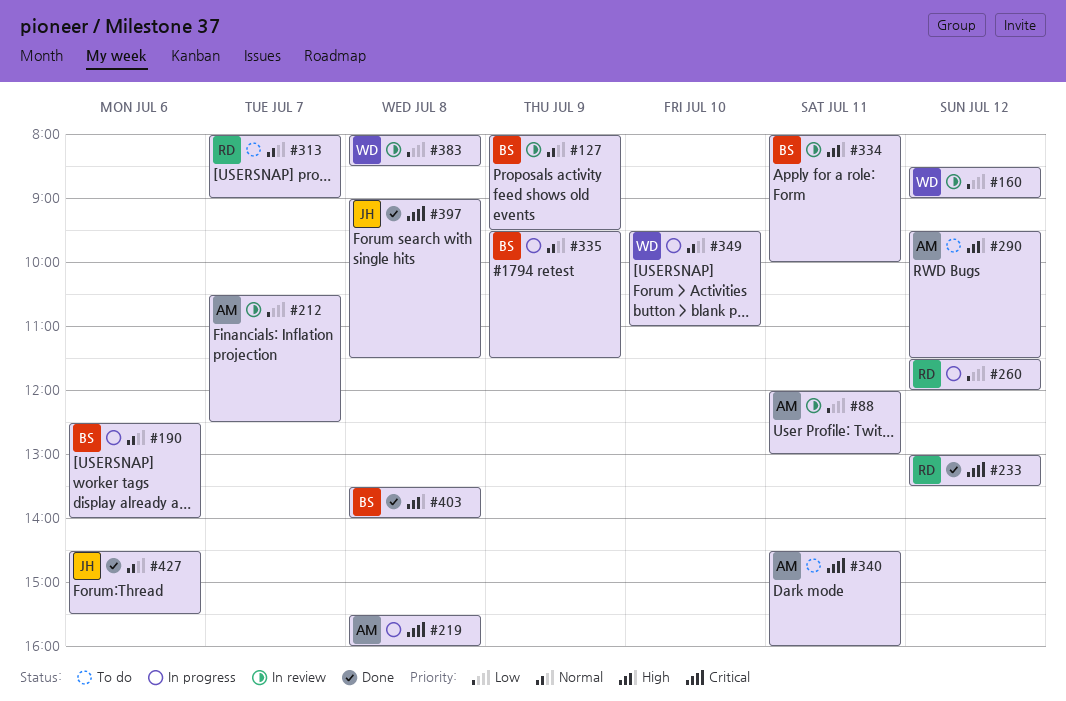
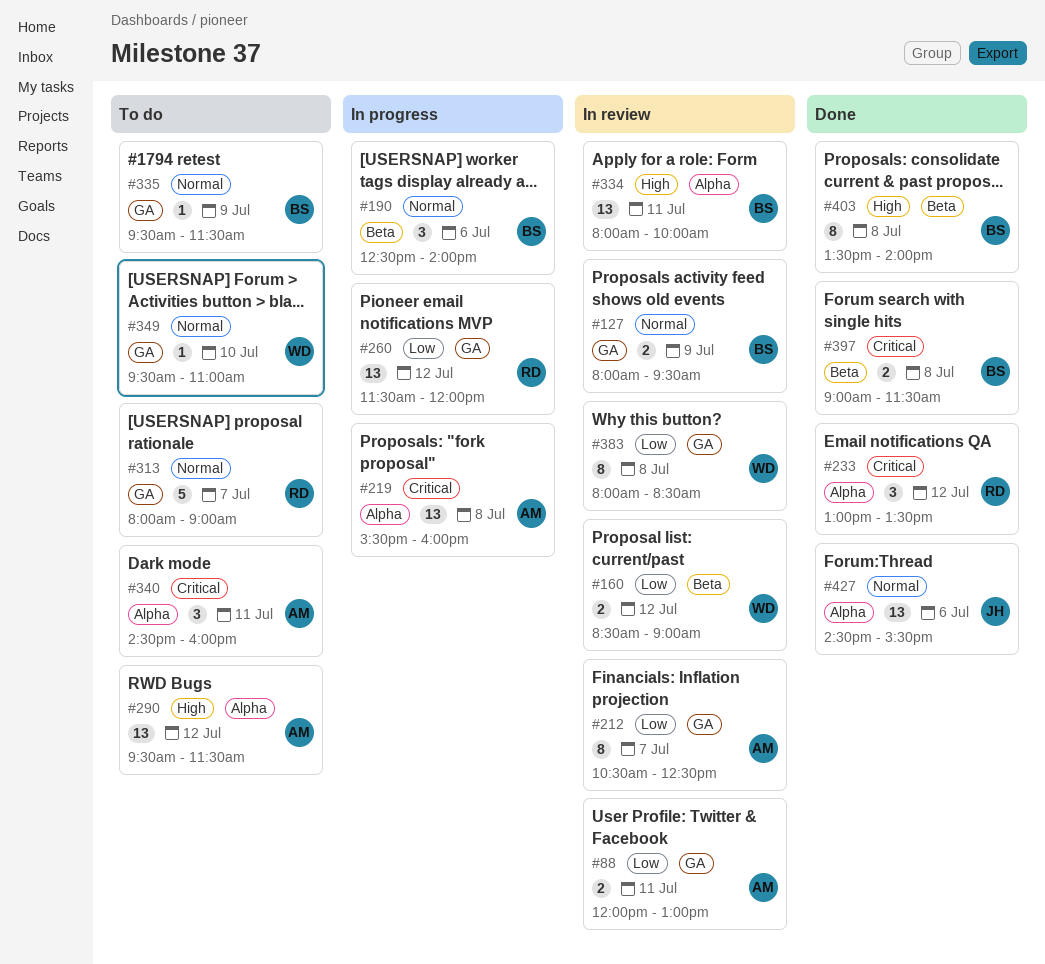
#335, status: In progress -> To do
#349, status: In progress -> To do
#397, owner: JH -> BS

